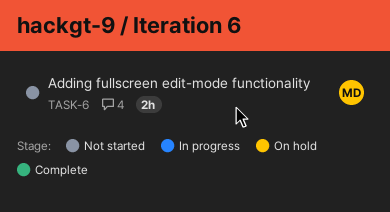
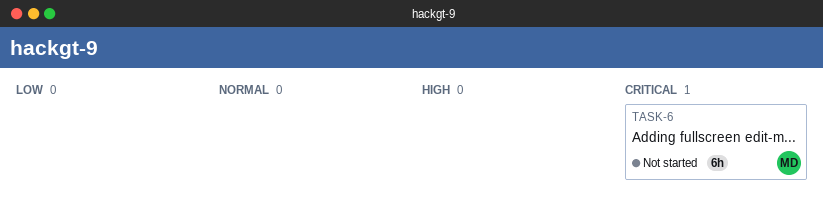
TASK-6, estimate: 2h -> 6h

